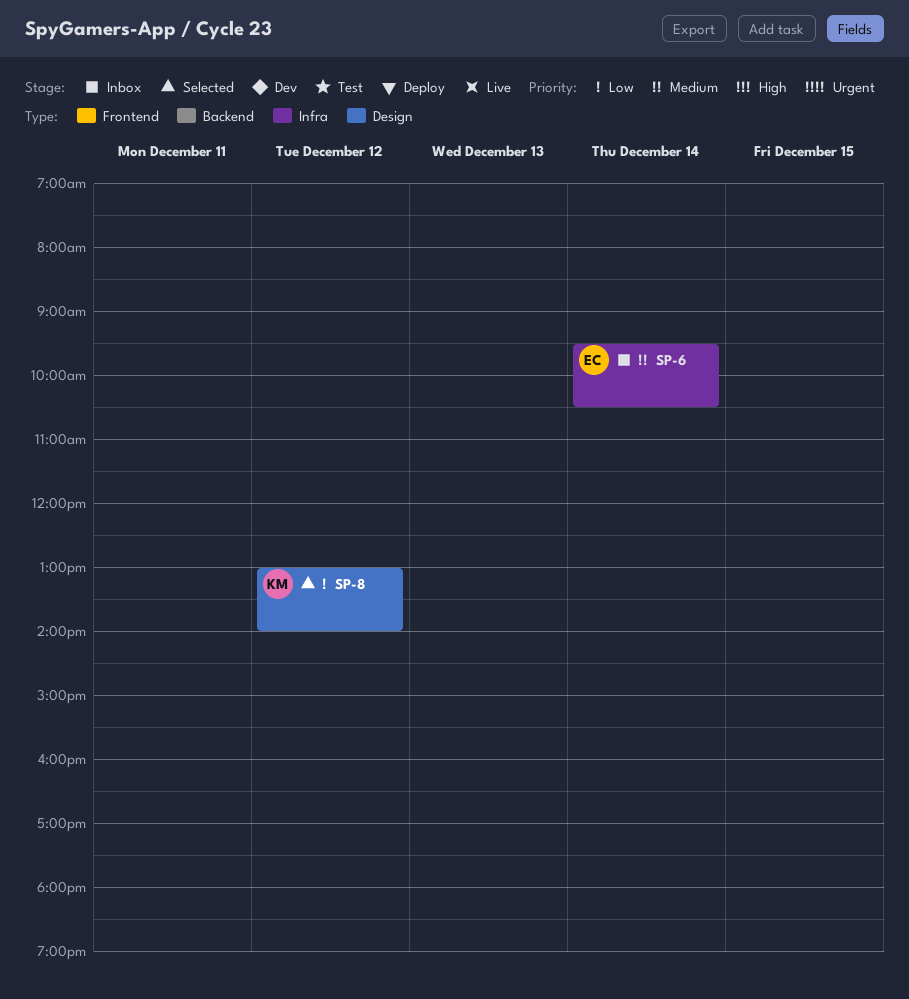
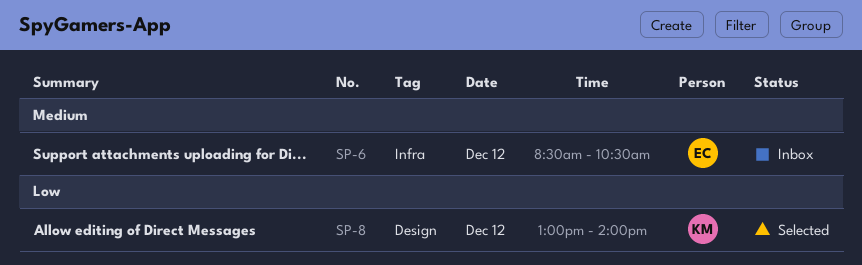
SP-6, day: Dec 14 -> Dec 12
SP-6, begins: 09:30 -> 08:30

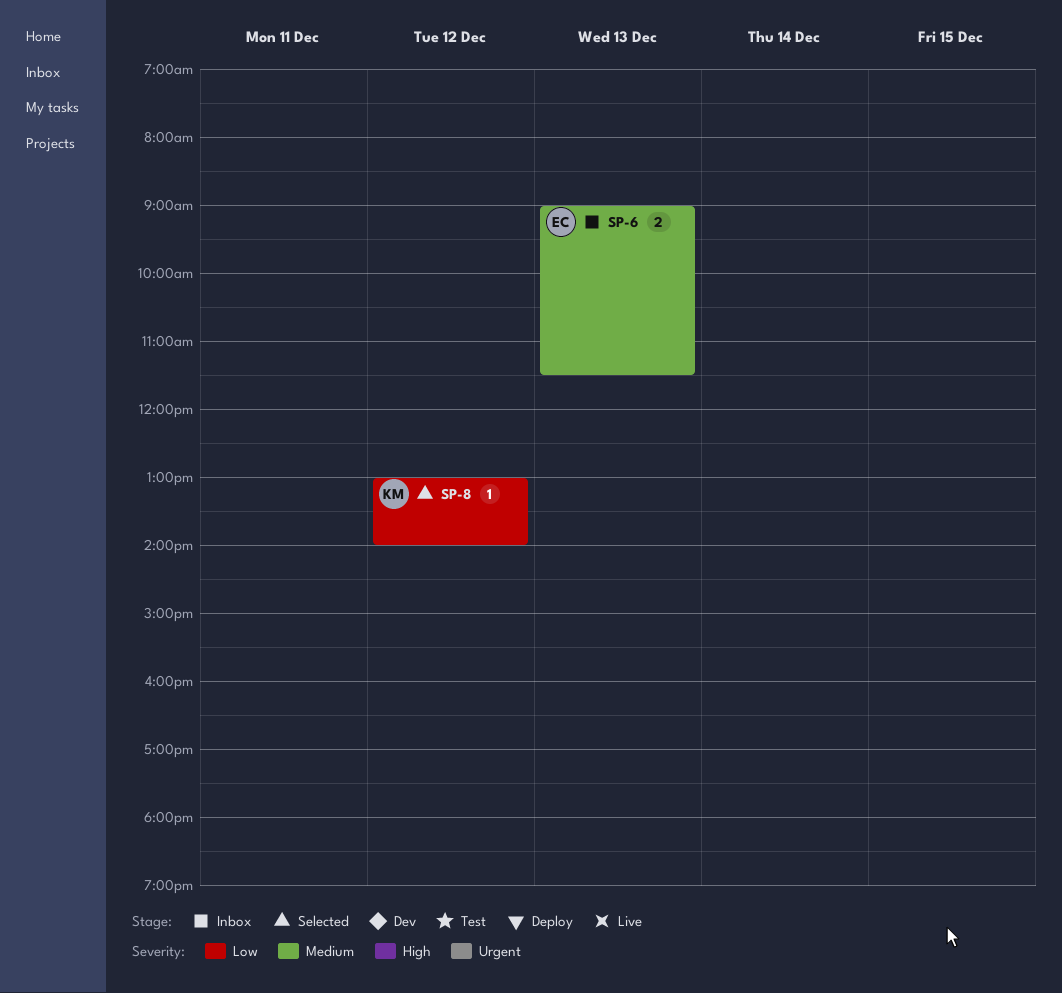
SP-6, day: Dec 12 -> Dec 13
SP-6, begins: 08:30 -> 09:00
SP-6, ends: 10:30 -> 11:30

